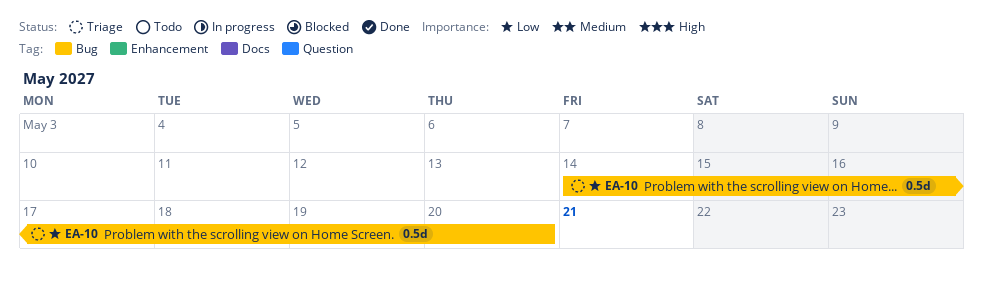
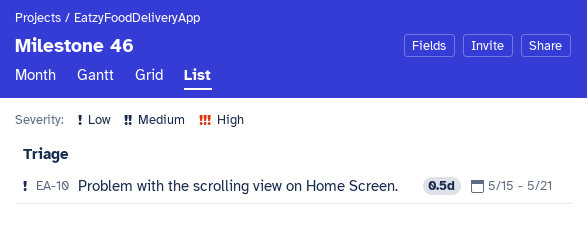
EA-10, start: May 14 -> May 15
EA-10, due: May 20 -> May 21

